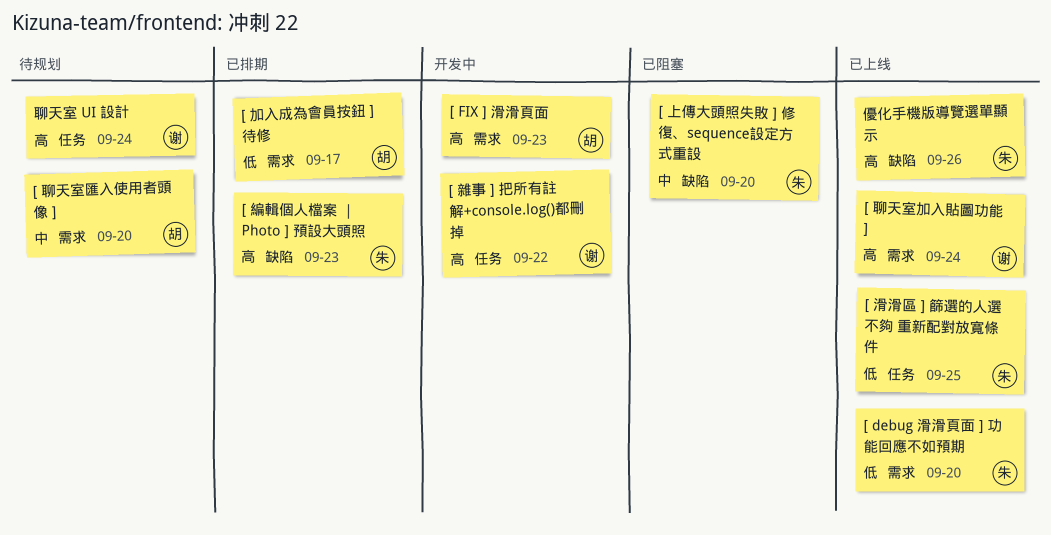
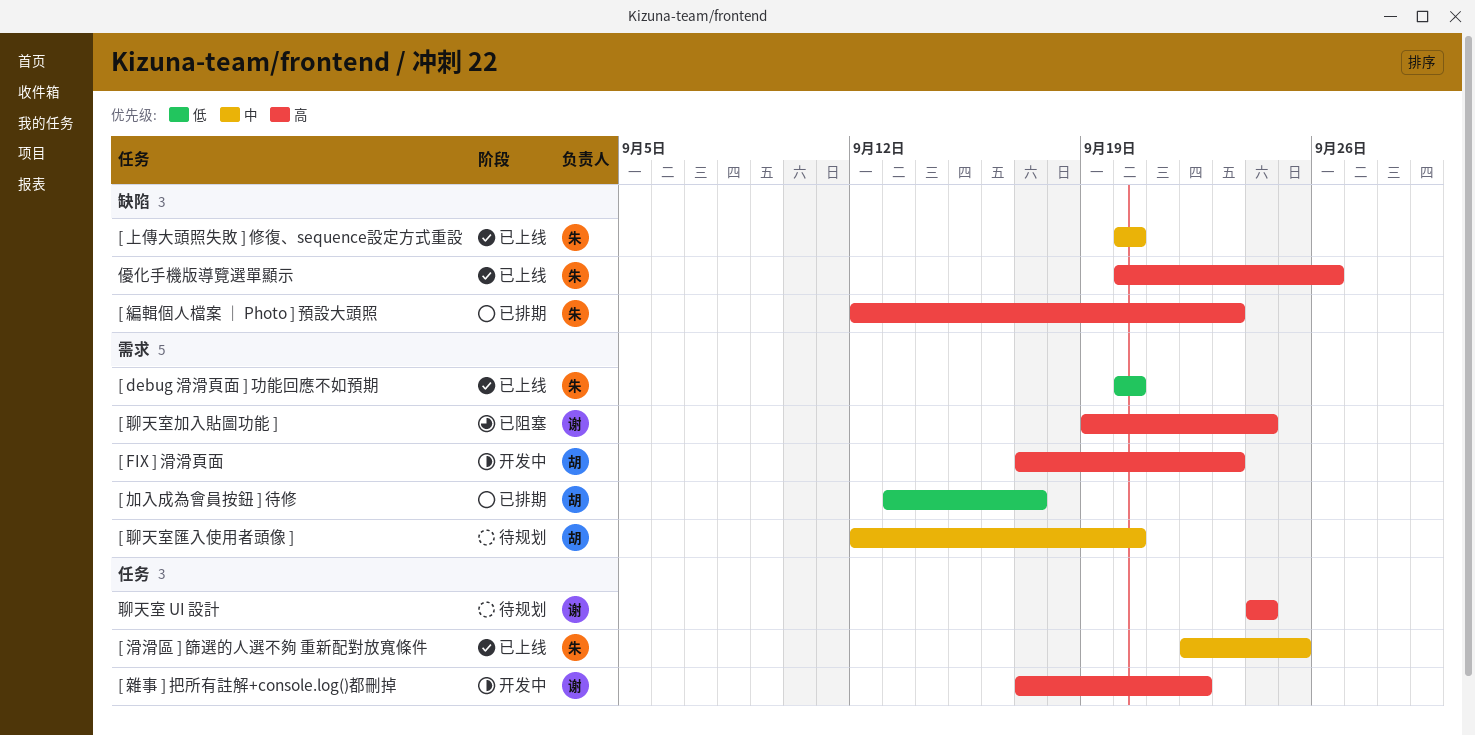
[ 上傳大頭照失敗 ] 修復、sequence設定方式重設, status: 已阻塞 -> 已上线
[ 滑滑區 ] 篩選的人選不夠 重新配對放寬條件, priority: 低 -> 中
[ 聊天室加入貼圖功能 ], status: 已上线 -> 已阻塞

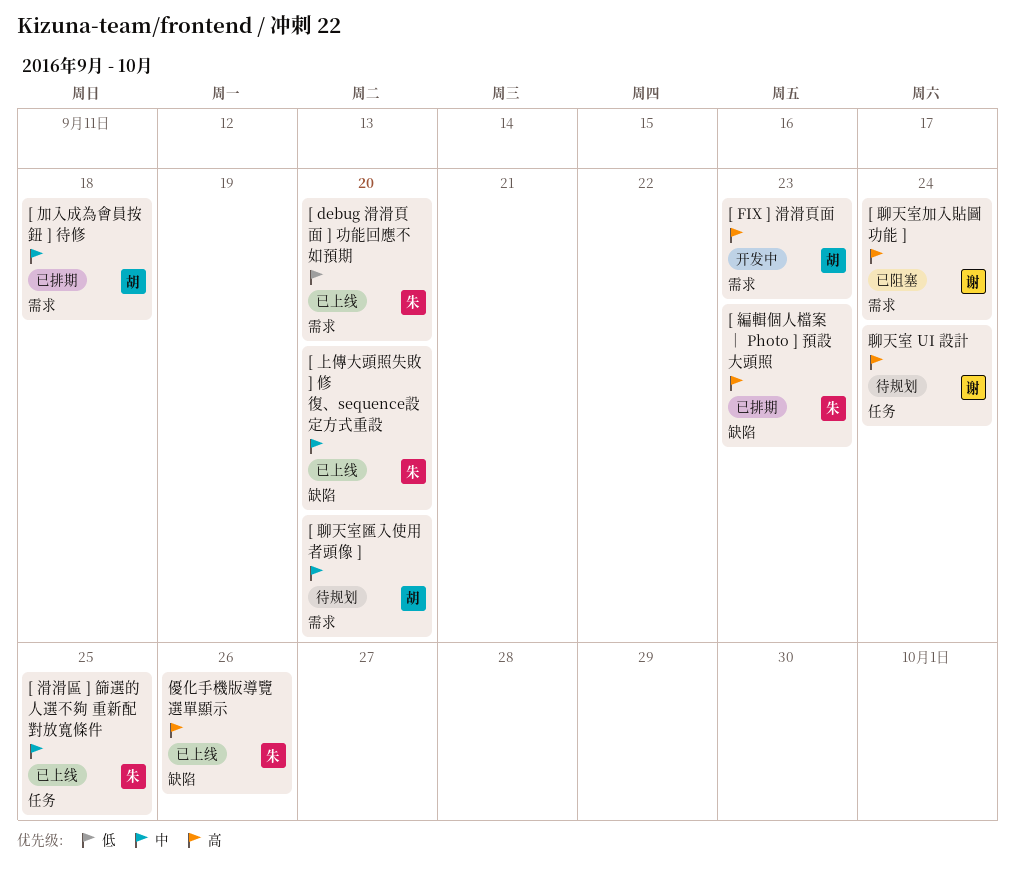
[ 加入成為會員按鈕 ] 待修, priority: 低 -> 中
[ 加入成為會員按鈕 ] 待修, due: Sep 17 -> Sep 18
[ 雜事 ] 把所有註解+console.log()都刪掉: present -> none

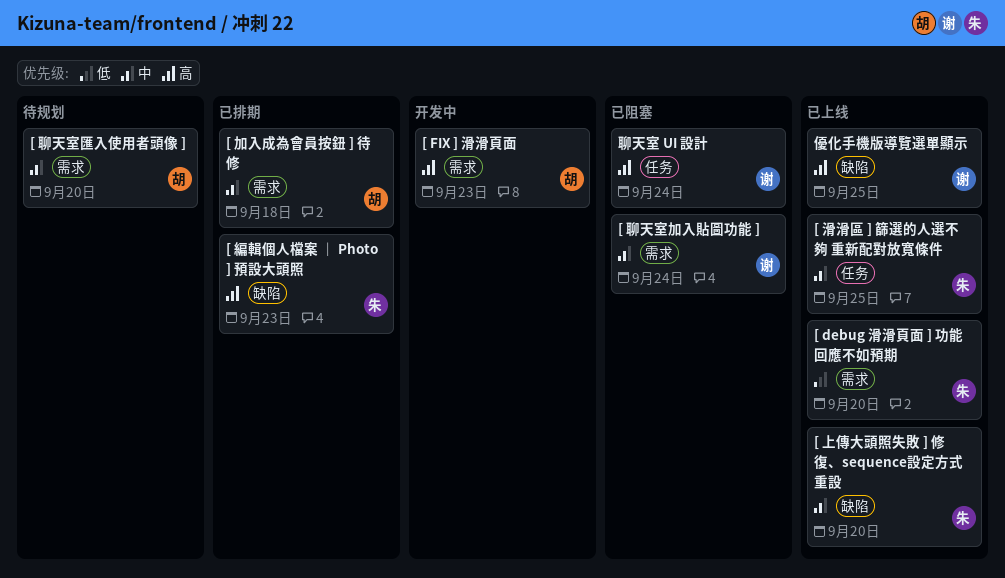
[ 聊天室加入貼圖功能 ], priority: 高 -> 中
優化手機版導覽選單顯示, owner: 朱 -> 谢
優化手機版導覽選單顯示, due: Sep 26 -> Sep 25
聊天室 UI 設計, status: 待规划 -> 已阻塞

